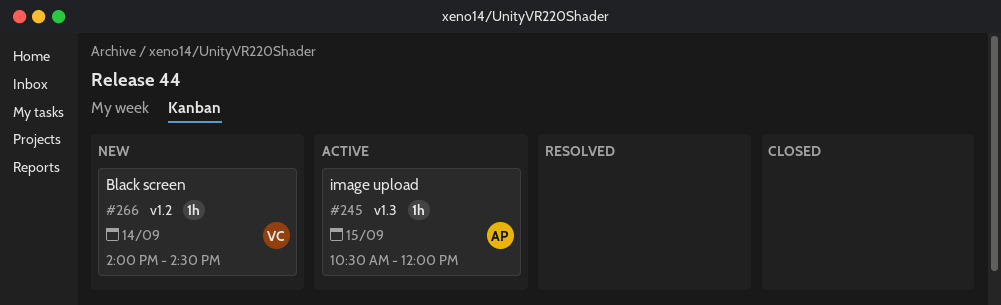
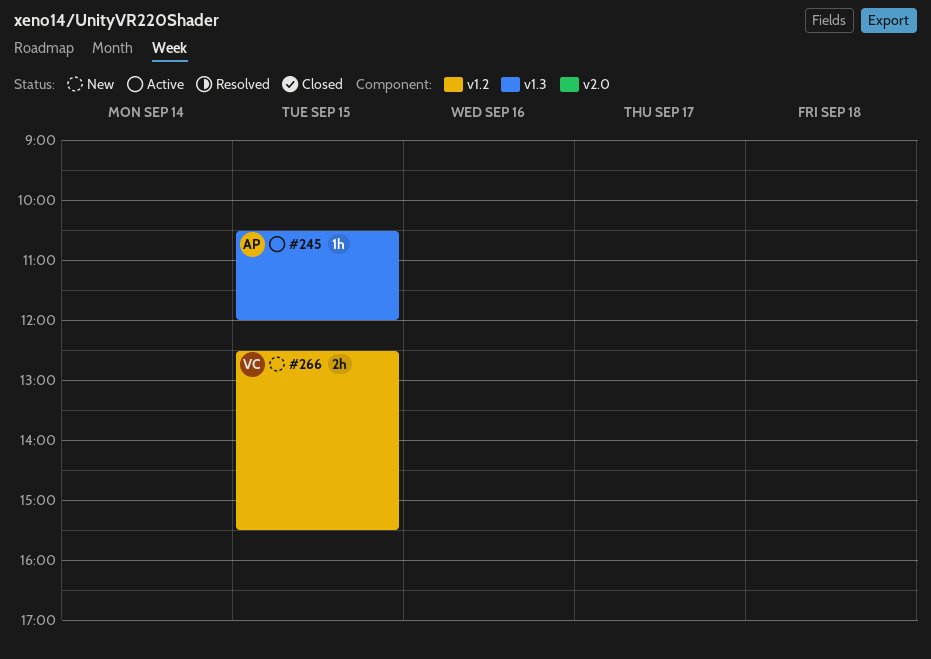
#266, estimate: 1h -> 2h
#266, day: Sep 14 -> Sep 15
#266, begins: 14:00 -> 12:30
#266, ends: 14:30 -> 15:30

